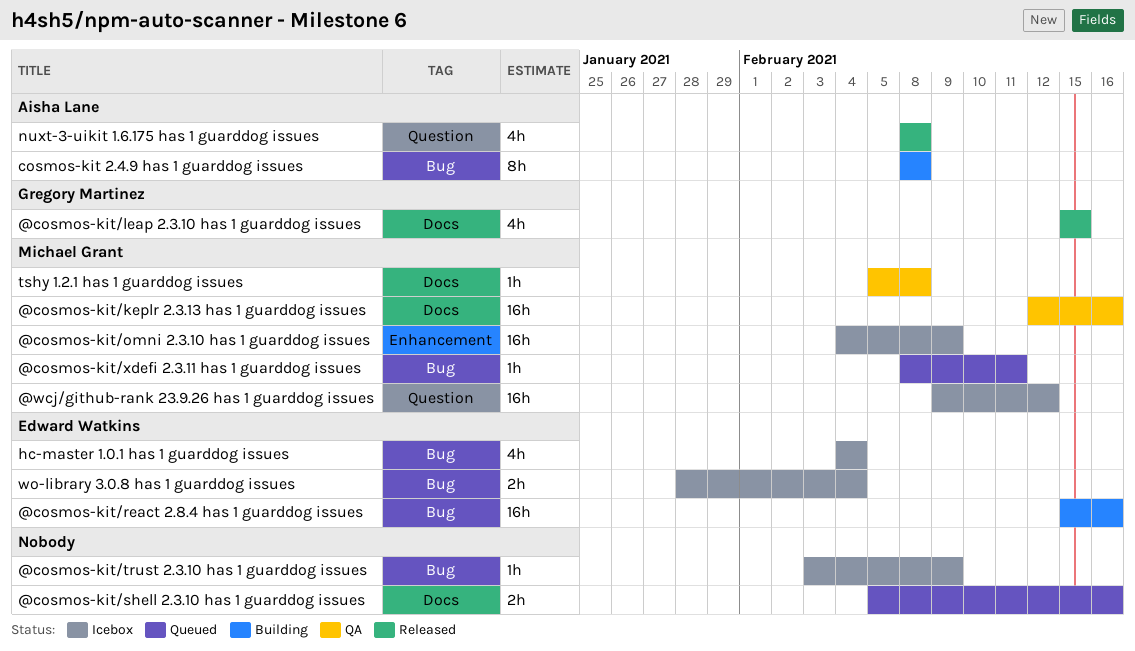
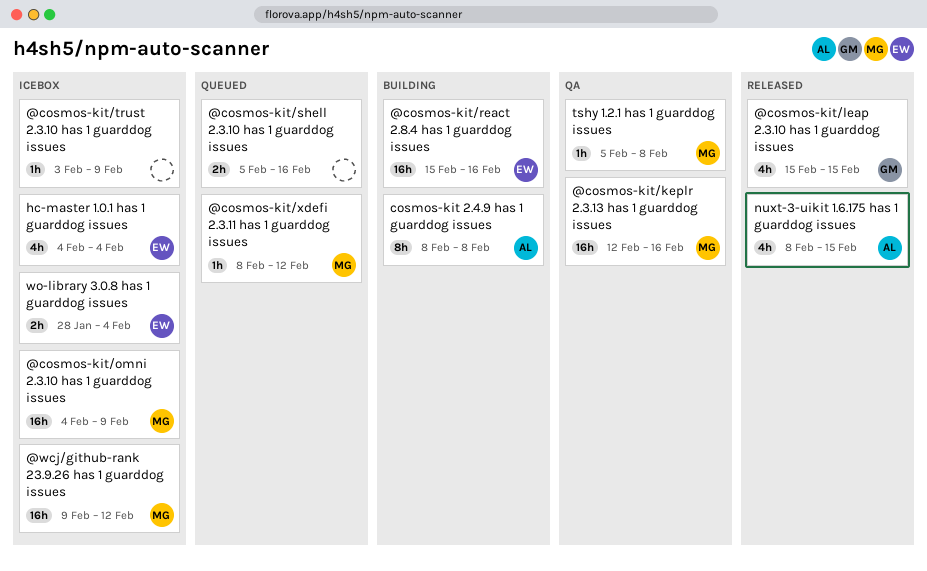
@cosmos-kit/xdefi 2.3.11 has 1 guarddog issues, due: Feb 11 -> Feb 12
nuxt-3-uikit 1.6.175 has 1 guarddog issues, due: Feb 8 -> Feb 15

